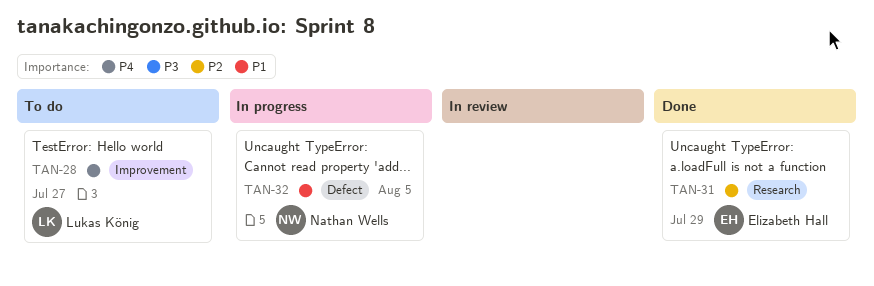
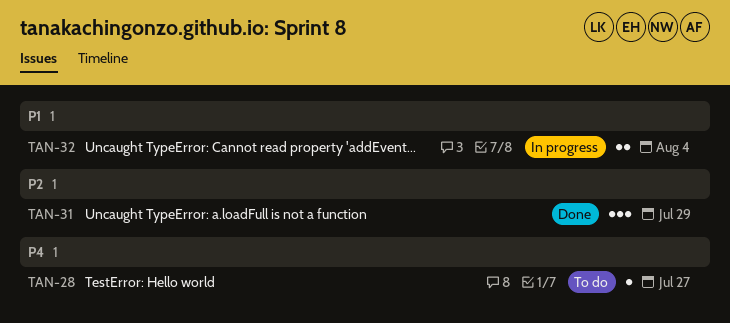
TAN-32, due: Aug 5 -> Aug 4

